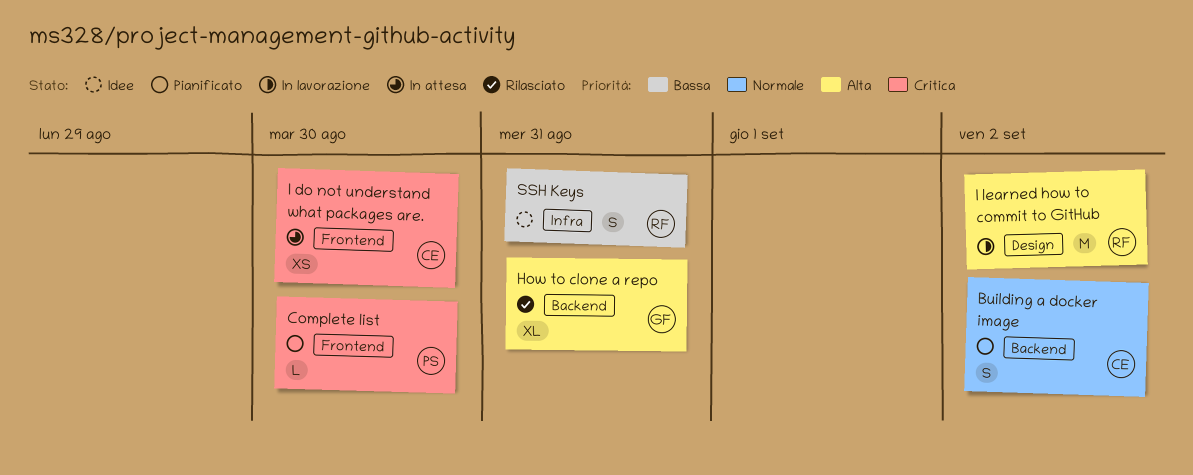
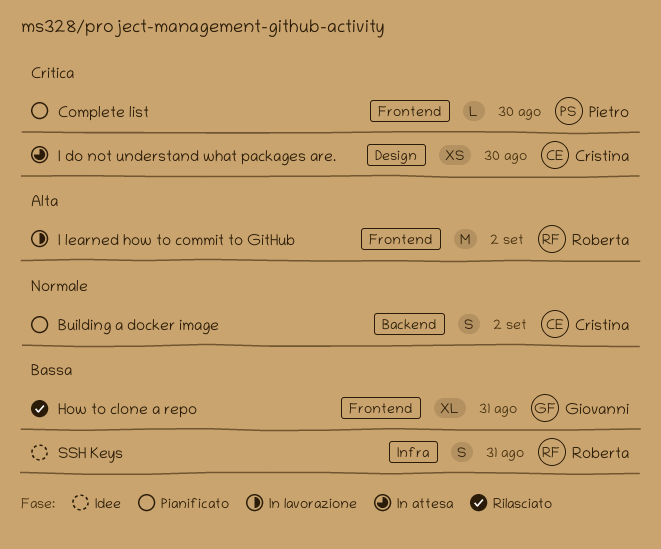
How to clone a repo, priority: Alta -> Bassa
How to clone a repo, label: Backend -> Frontend
I do not understand what packages are., label: Frontend -> Design
I learned how to commit to GitHub, label: Design -> Frontend

